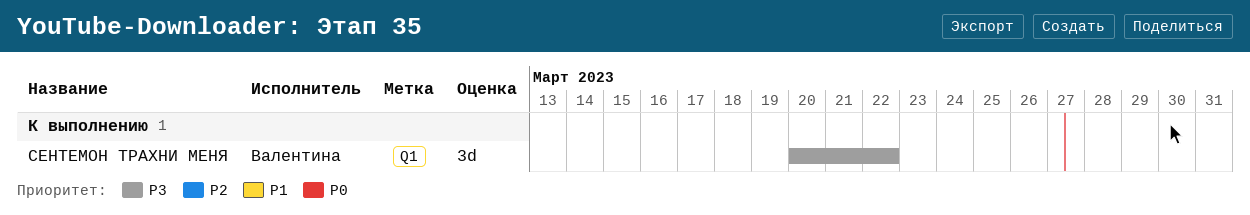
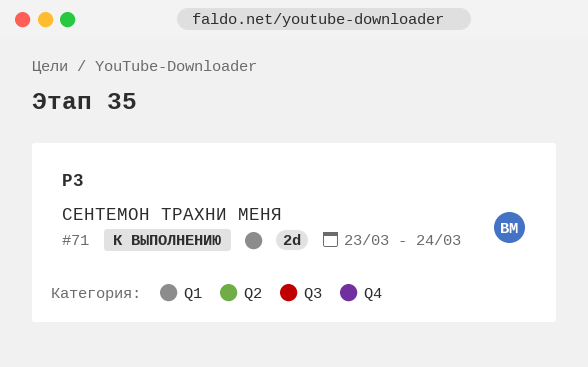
СЕНТЕМОН ТРАХНИ МЕНЯ, estimate: 3d -> 2d
СЕНТЕМОН ТРАХНИ МЕНЯ, start: Mar 20 -> Mar 23
СЕНТЕМОН ТРАХНИ МЕНЯ, due: Mar 22 -> Mar 24

